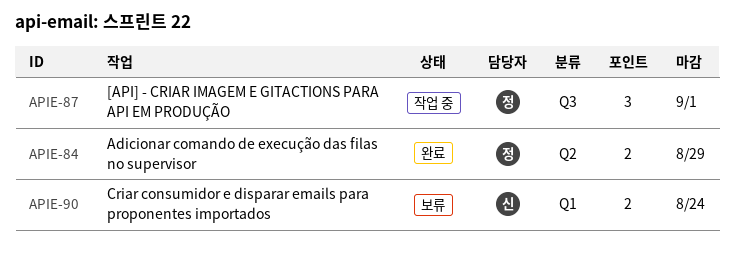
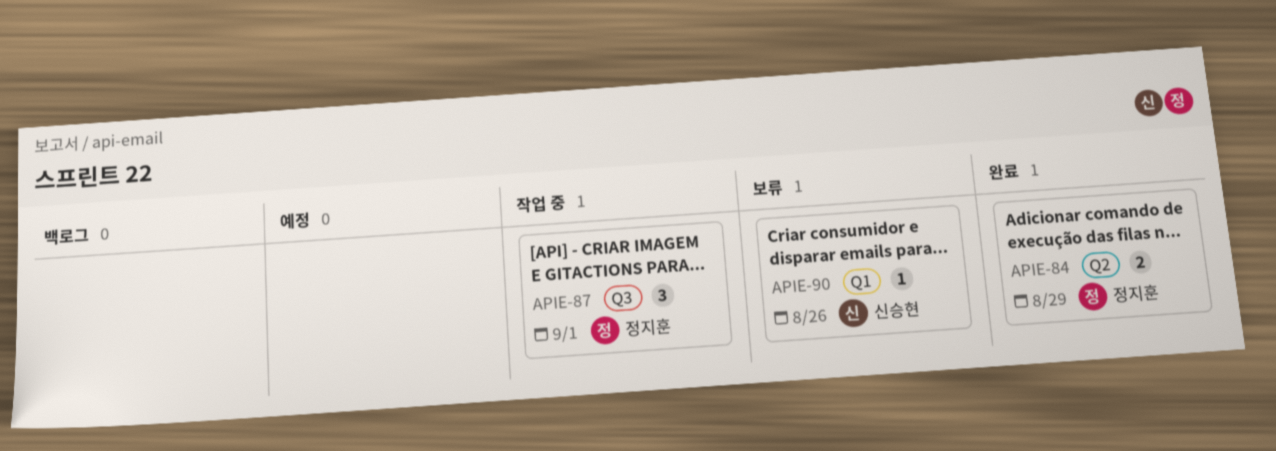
APIE-90, estimate: 2 -> 1
APIE-90, due: Aug 24 -> Aug 26

